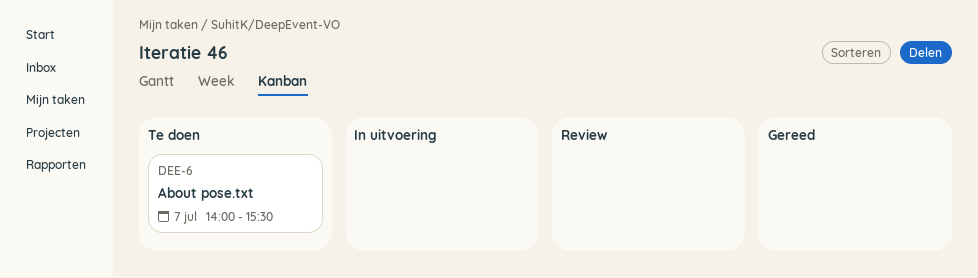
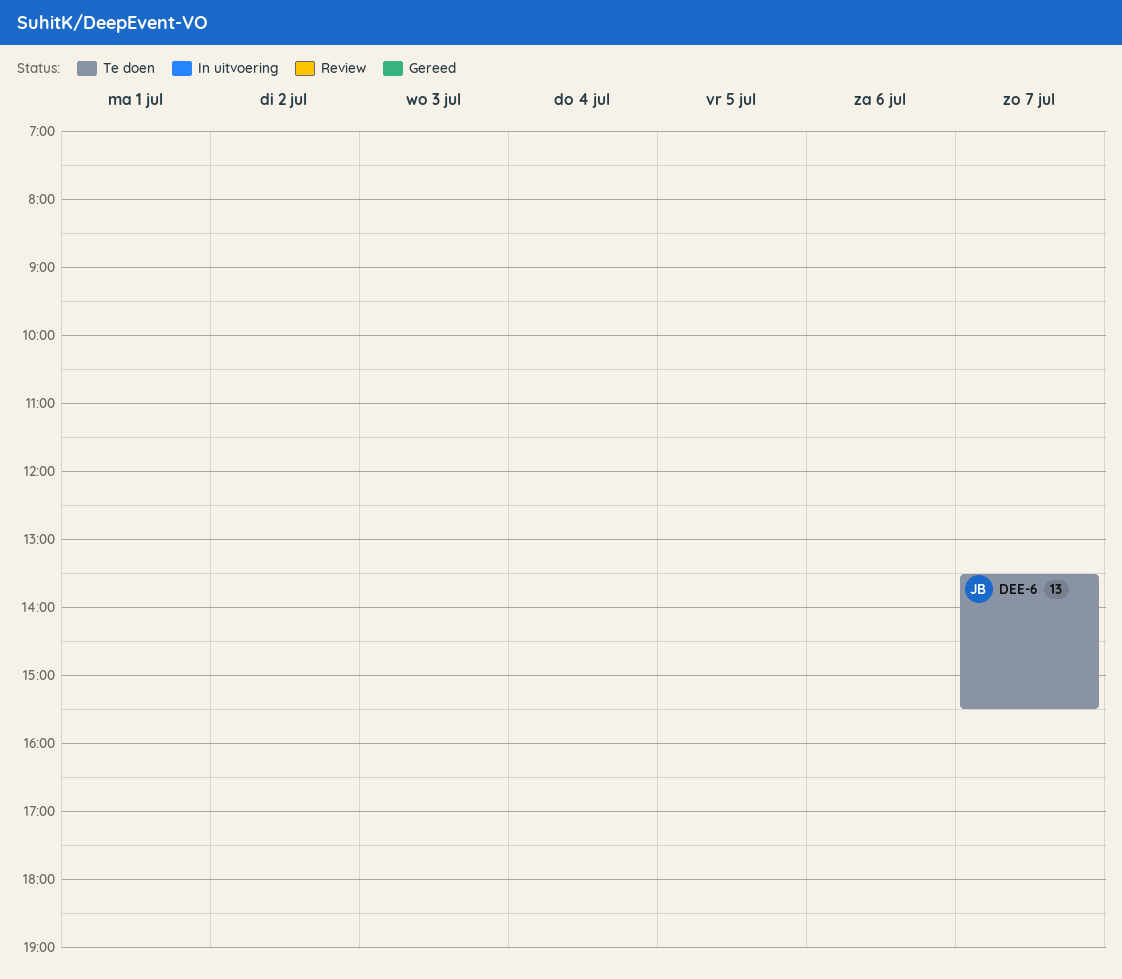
DEE-6, begins: 14:00 -> 13:30

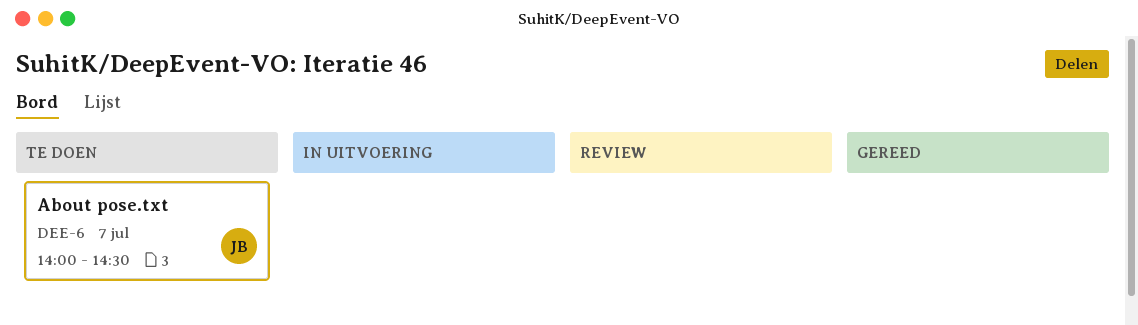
DEE-6, begins: 13:30 -> 14:00
DEE-6, ends: 15:30 -> 14:30

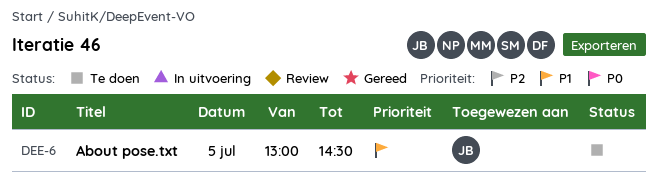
DEE-6, day: Jul 7 -> Jul 5
DEE-6, begins: 14:00 -> 13:00

